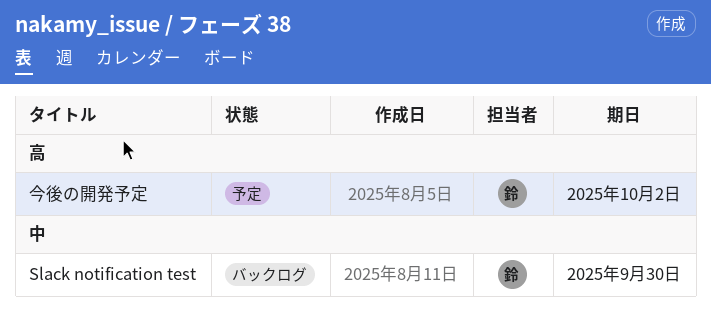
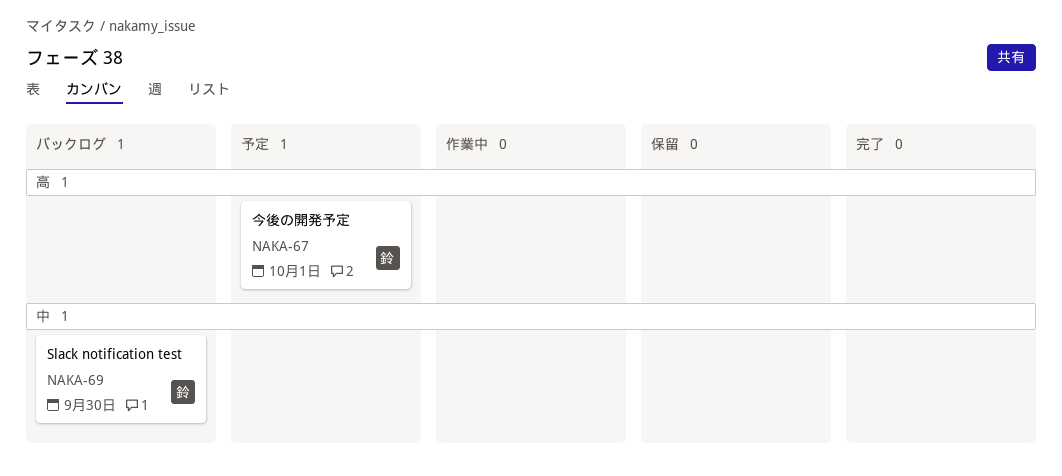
今後の開発予定, due: Oct 2 -> Oct 1

